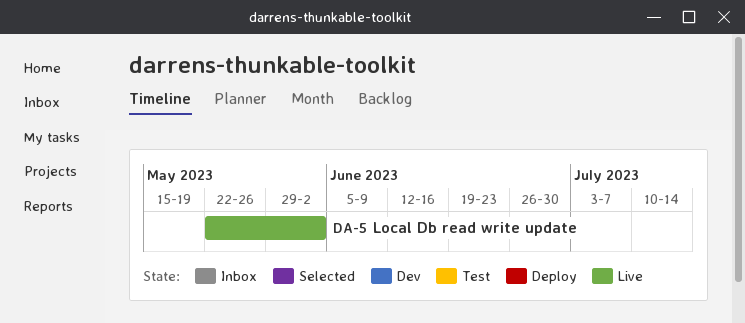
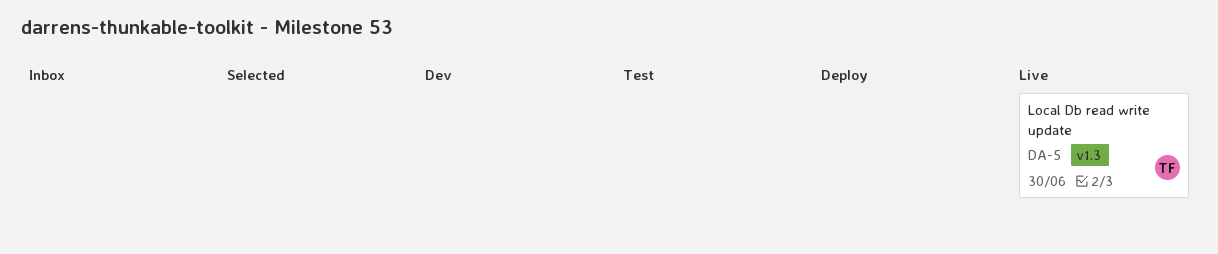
DA-5, due: Jun 2 -> Jun 30

